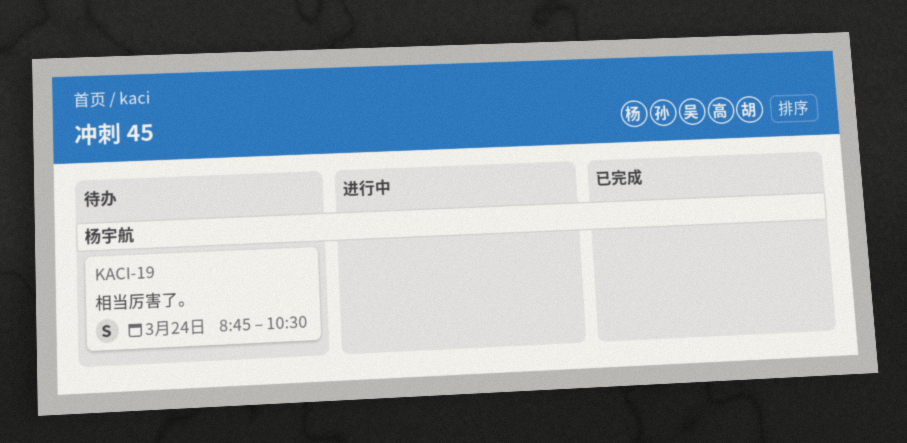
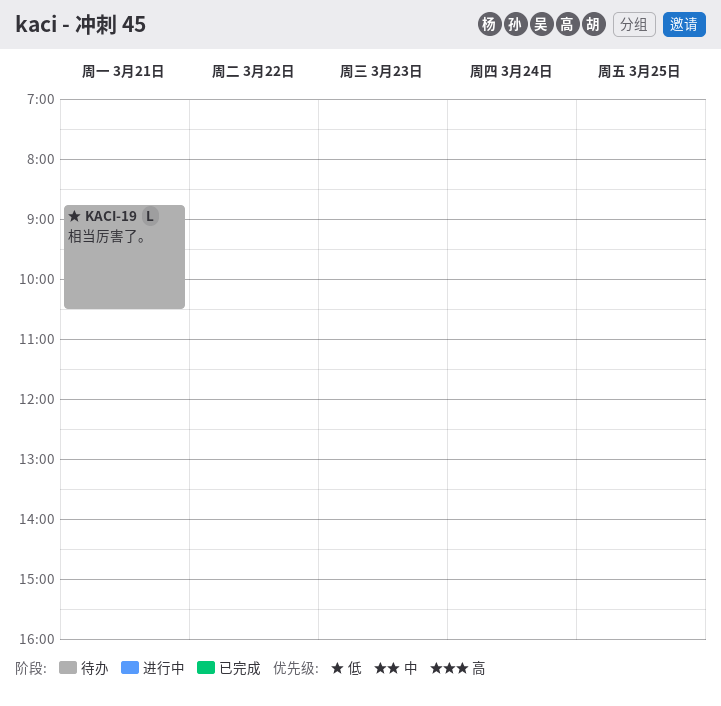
KACI-19, estimate: S -> L
KACI-19, day: Mar 24 -> Mar 21

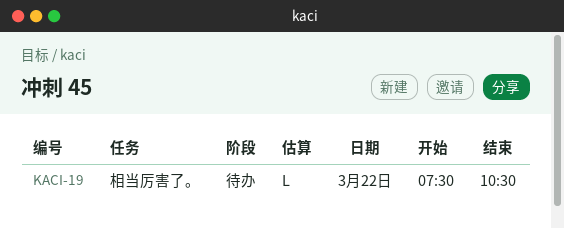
KACI-19, day: Mar 21 -> Mar 22
KACI-19, begins: 08:45 -> 07:30

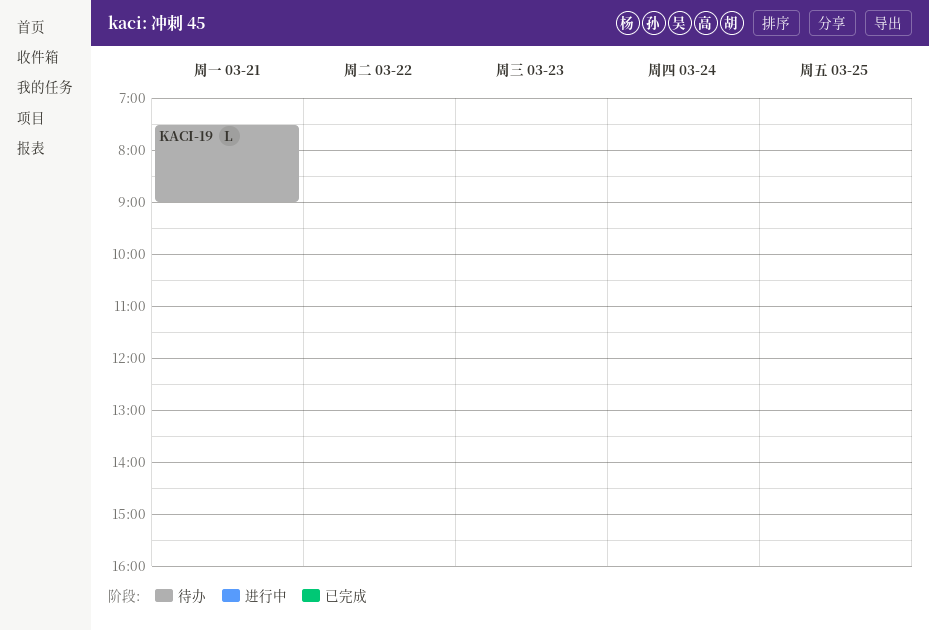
KACI-19, day: Mar 22 -> Mar 21
KACI-19, ends: 10:30 -> 09:00

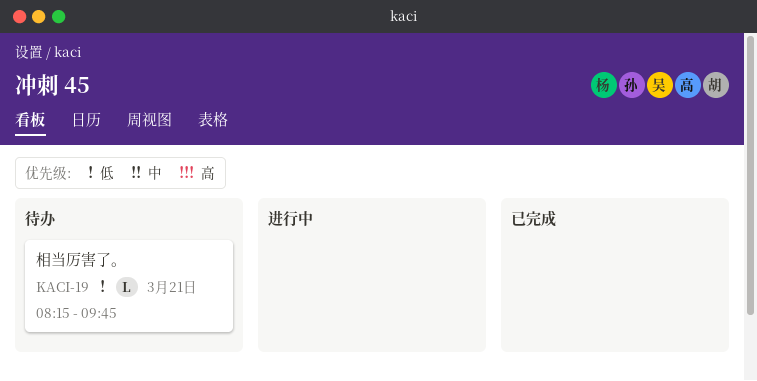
KACI-19, begins: 07:30 -> 08:15
KACI-19, ends: 09:00 -> 09:45

